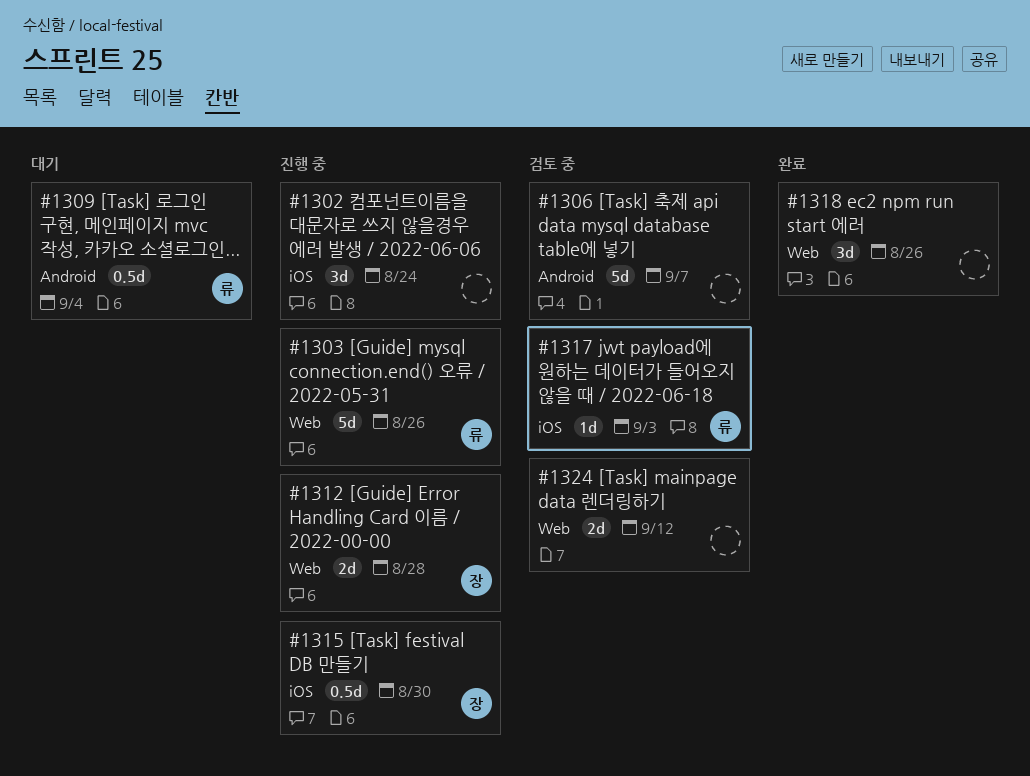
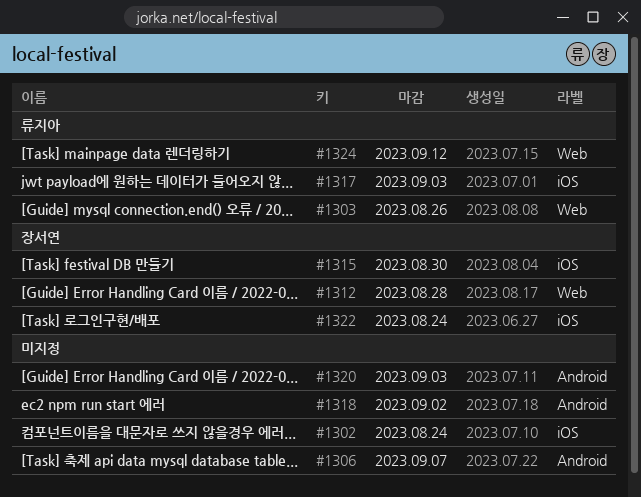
#1309: present -> none
#1318, label: Web -> Android
#1318, due: Aug 26 -> Sep 2
#1320: none -> present
#1322: none -> present
#1324, owner: none -> 류지아

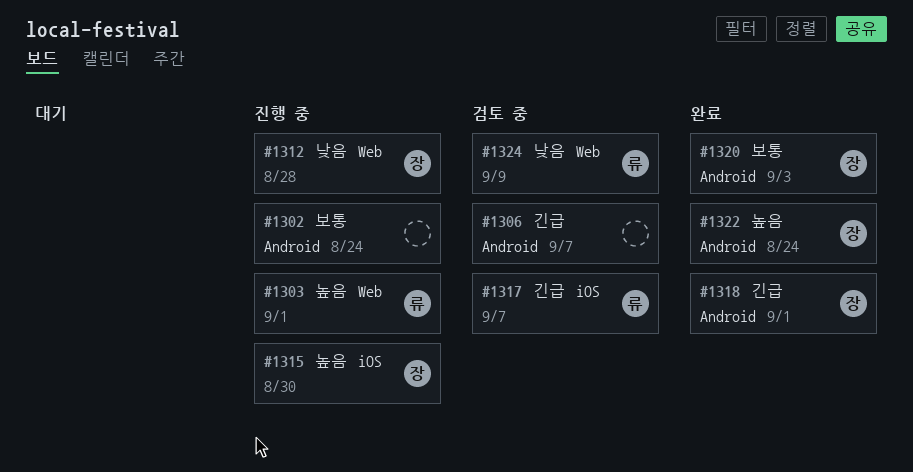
#1302, label: iOS -> Android
#1303, due: Aug 26 -> Sep 1
#1317, due: Sep 3 -> Sep 7
#1318, owner: none -> 장서연
#1318, due: Sep 2 -> Sep 1
#1320, owner: none -> 장서연
#1322, label: iOS -> Android
#1324, due: Sep 12 -> Sep 9

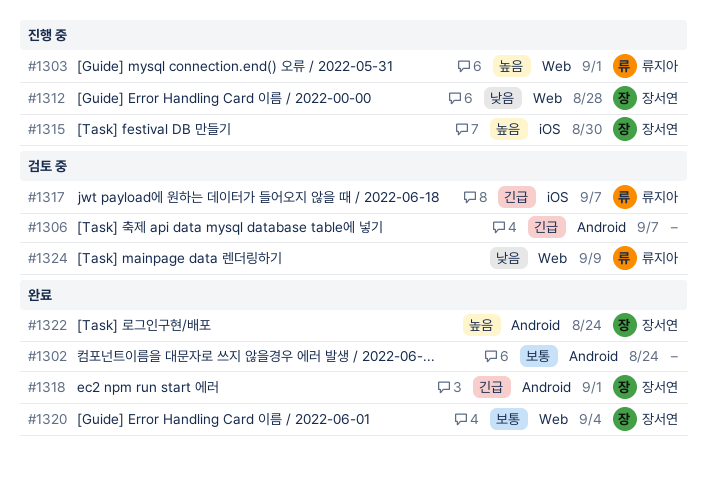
#1302, status: 진행 중 -> 완료
#1320, label: Android -> Web
#1320, due: Sep 3 -> Sep 4

